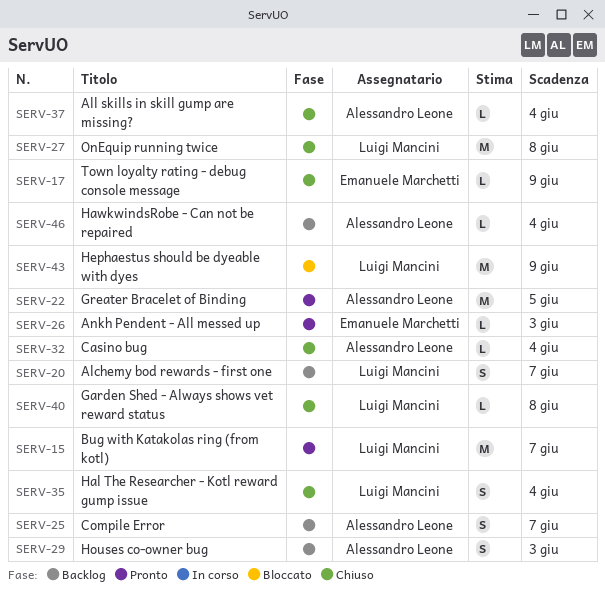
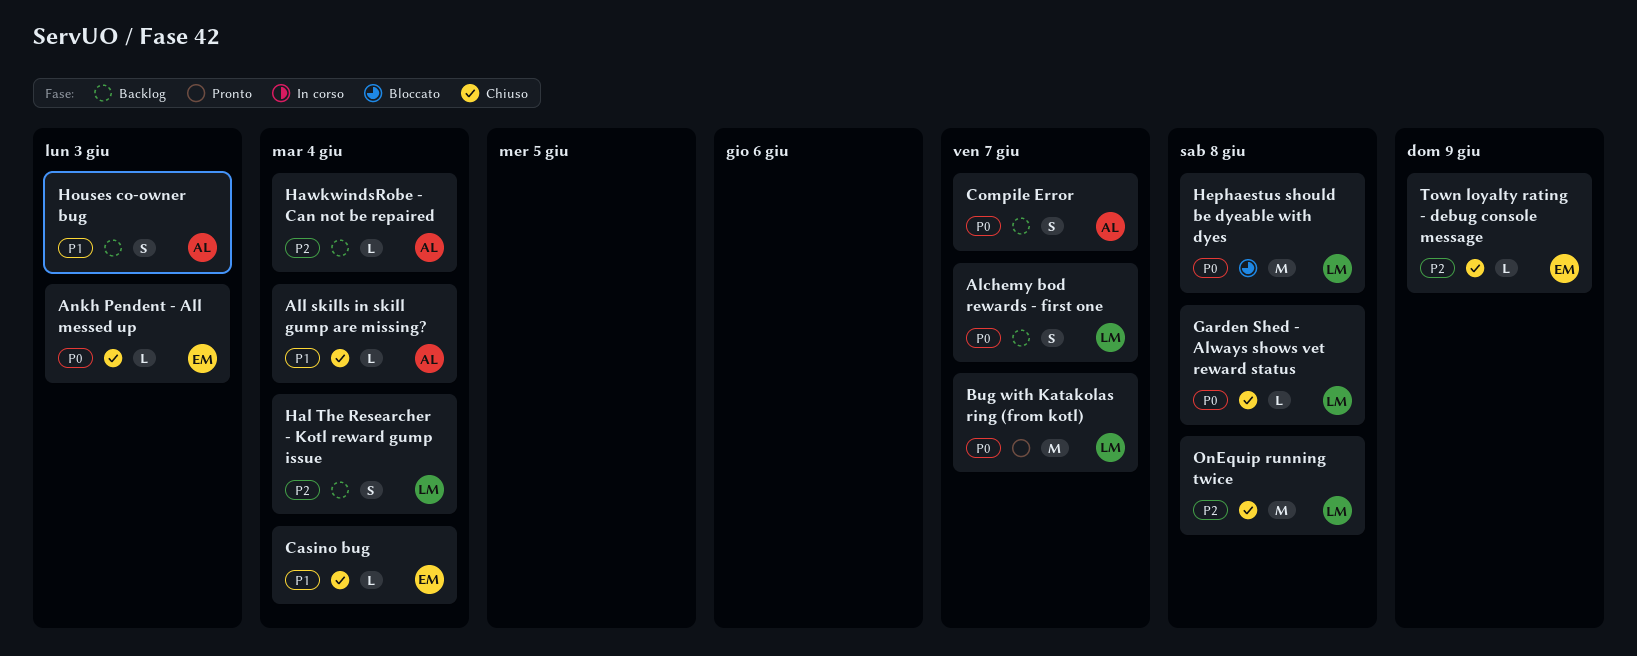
Ankh Pendent - All messed up, status: Pronto -> Chiuso
Casino bug, owner: Alessandro Leone -> Emanuele Marchetti
Greater Bracelet of Binding: present -> none
Hal The Researcher - Kotl reward gump issue, status: Chiuso -> Backlog
Hephaestus should be dyeable with dyes, due: Jun 9 -> Jun 8

